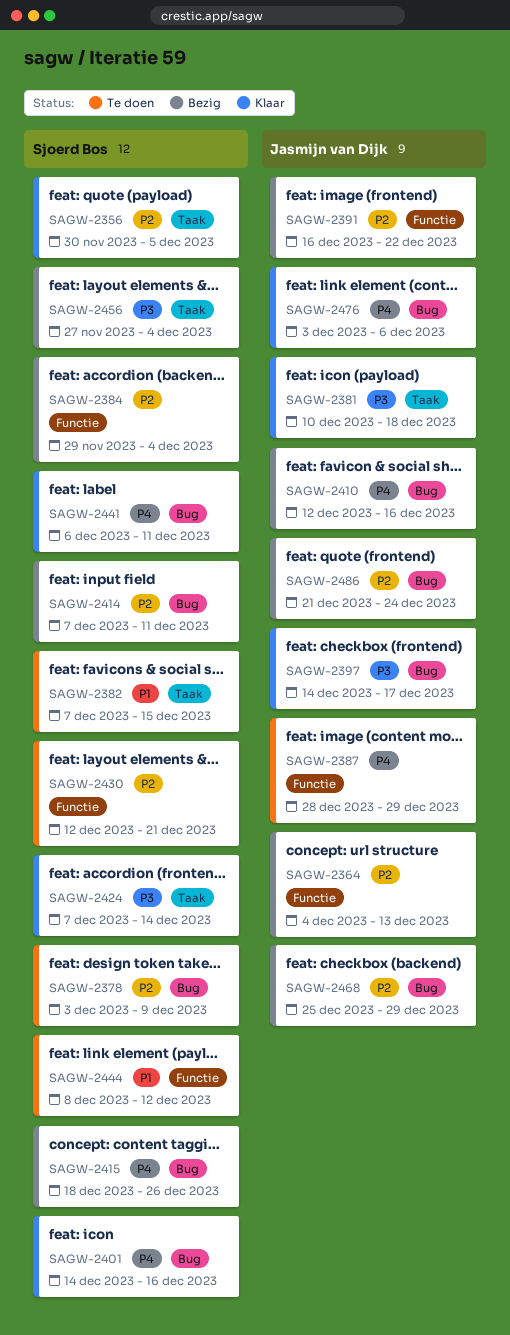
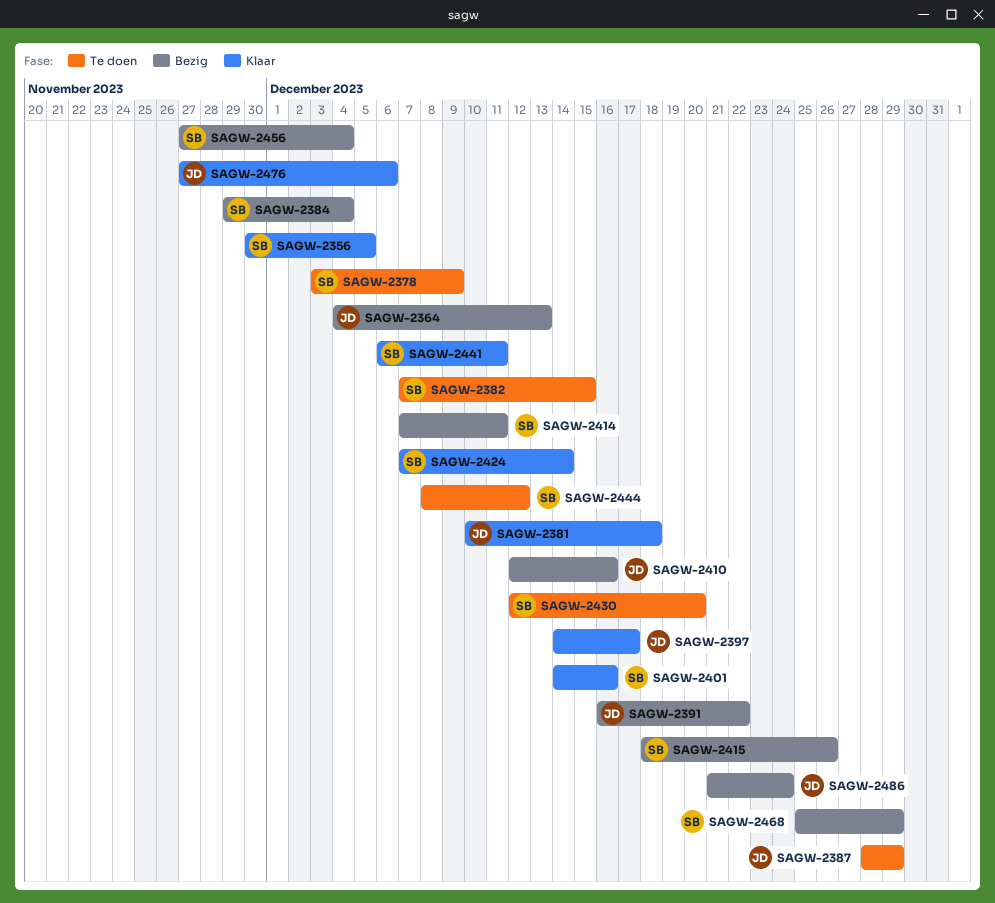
SAGW-2430, due: Dec 21 -> Dec 20
SAGW-2468, owner: Jasmijn van Dijk -> Sjoerd Bos
SAGW-2476, start: Dec 3 -> Nov 27

